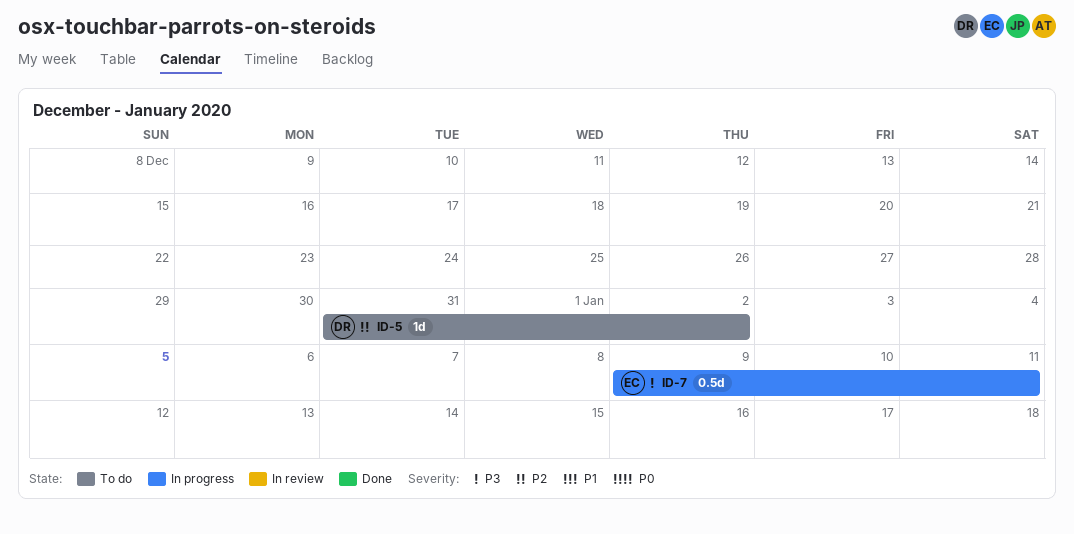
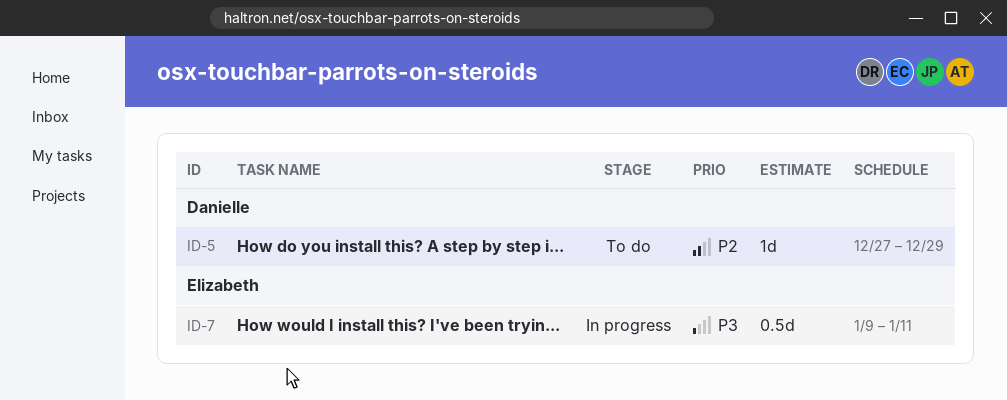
ID-5, start: Dec 31 -> Dec 27
ID-5, due: Jan 2 -> Dec 29

